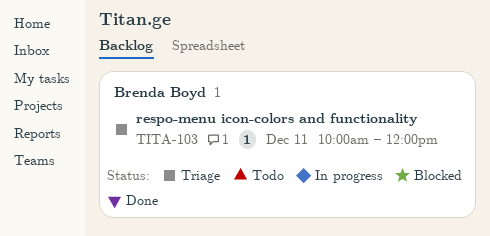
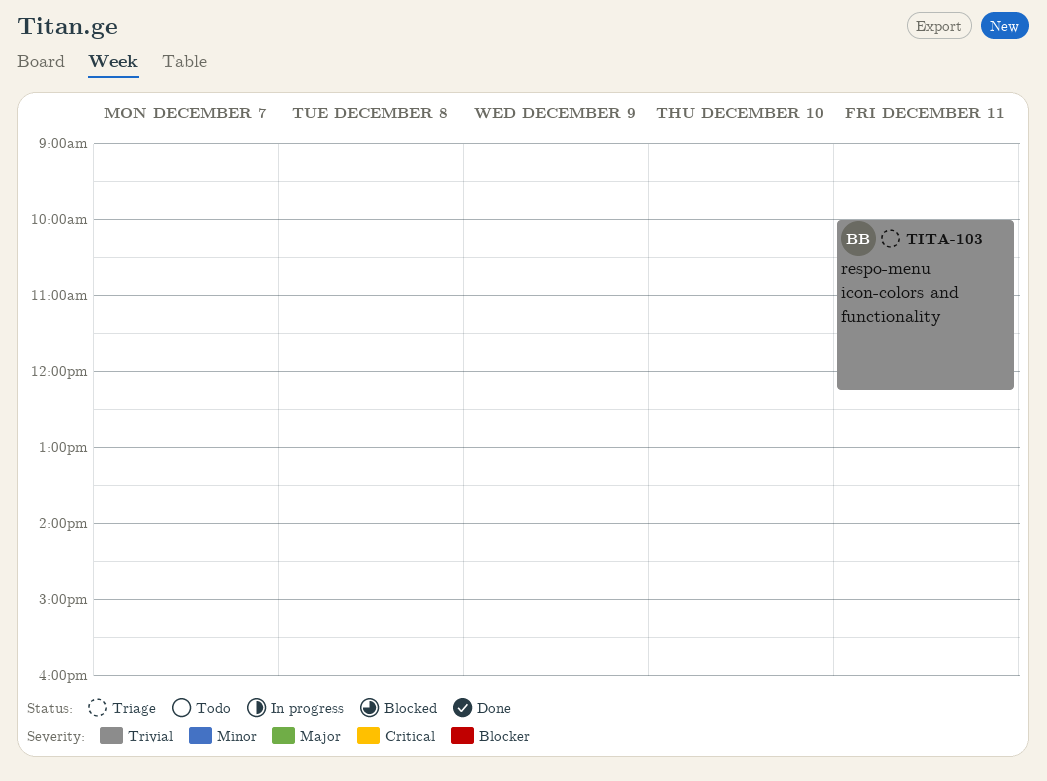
TITA-103, ends: 12:00 -> 12:15

